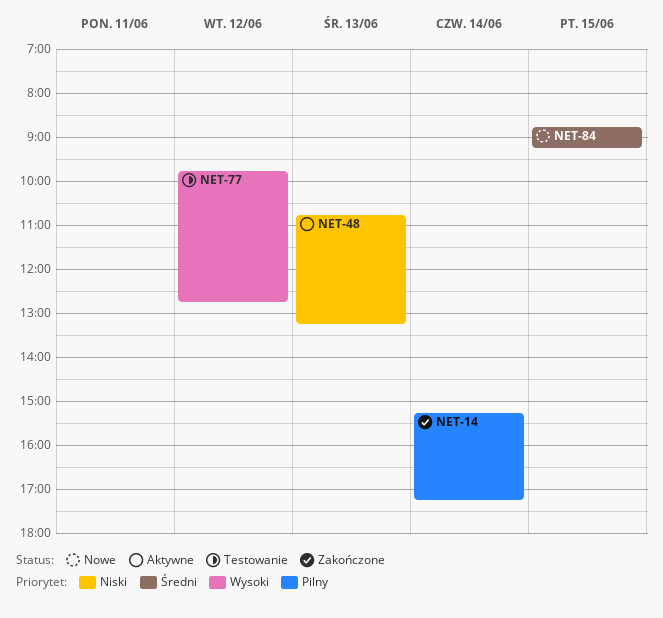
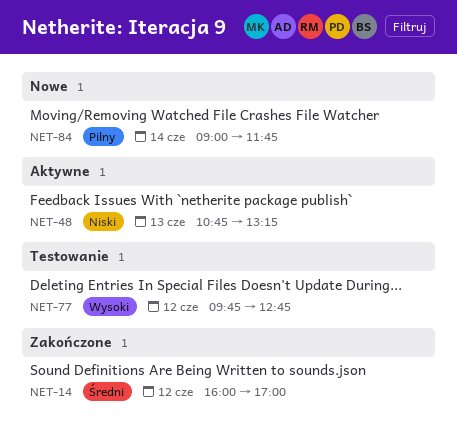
NET-14, priority: Pilny -> Średni
NET-14, day: Jun 14 -> Jun 12
NET-14, begins: 15:15 -> 16:00
NET-14, ends: 17:15 -> 17:00
NET-84, priority: Średni -> Pilny
NET-84, day: Jun 15 -> Jun 14
NET-84, begins: 08:45 -> 09:00
NET-84, ends: 09:15 -> 11:45

